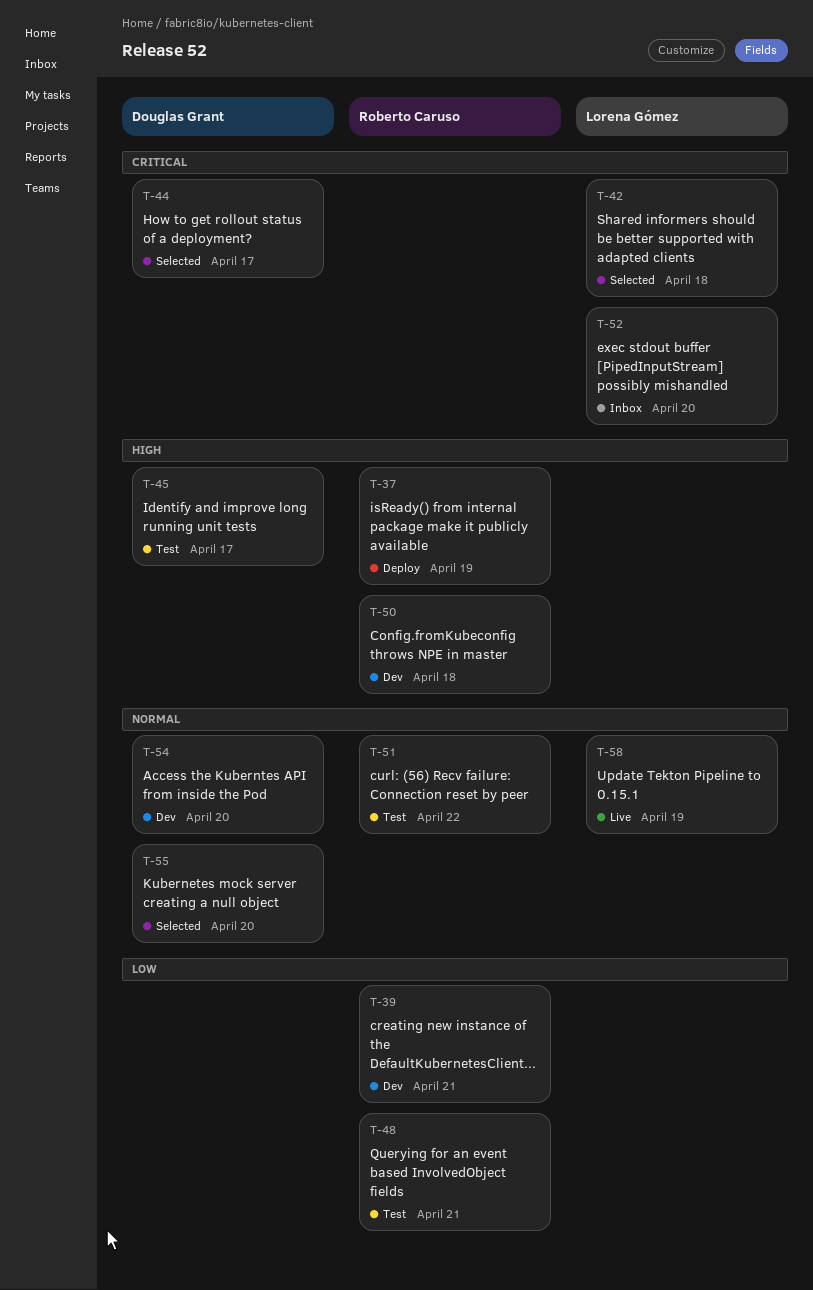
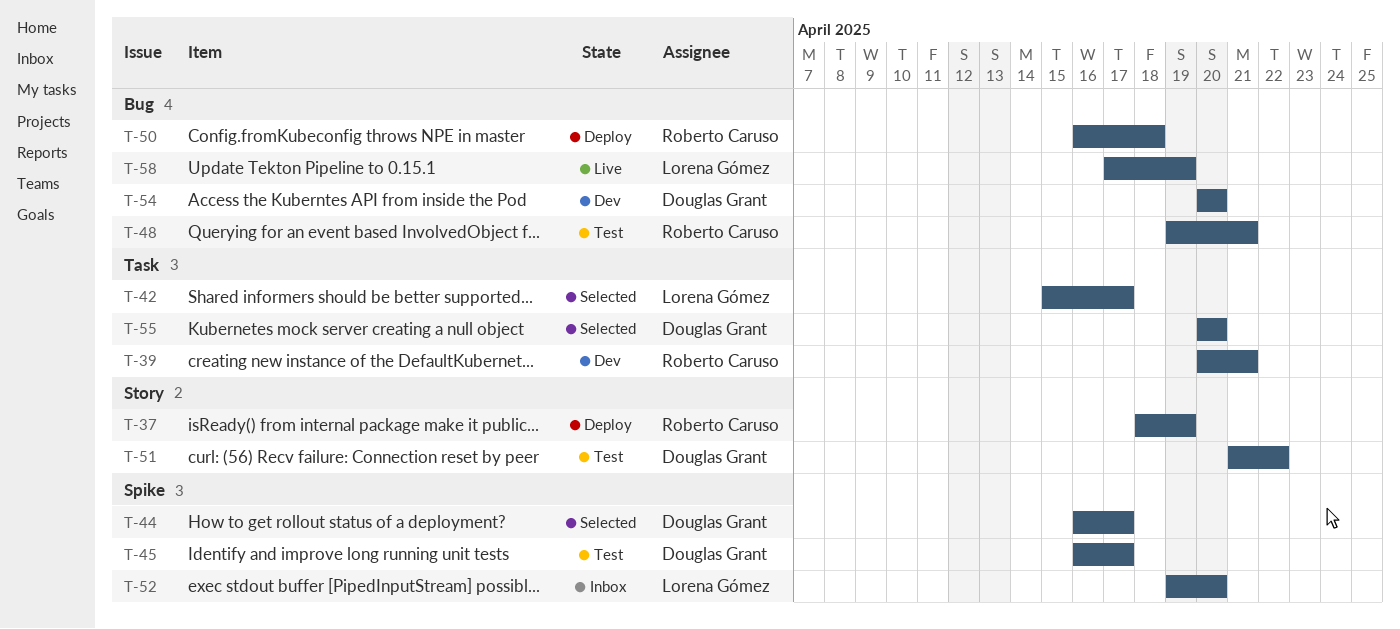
T-42, due: Apr 18 -> Apr 17
T-50, status: Dev -> Deploy
T-51, owner: Roberto Caruso -> Douglas Grant

